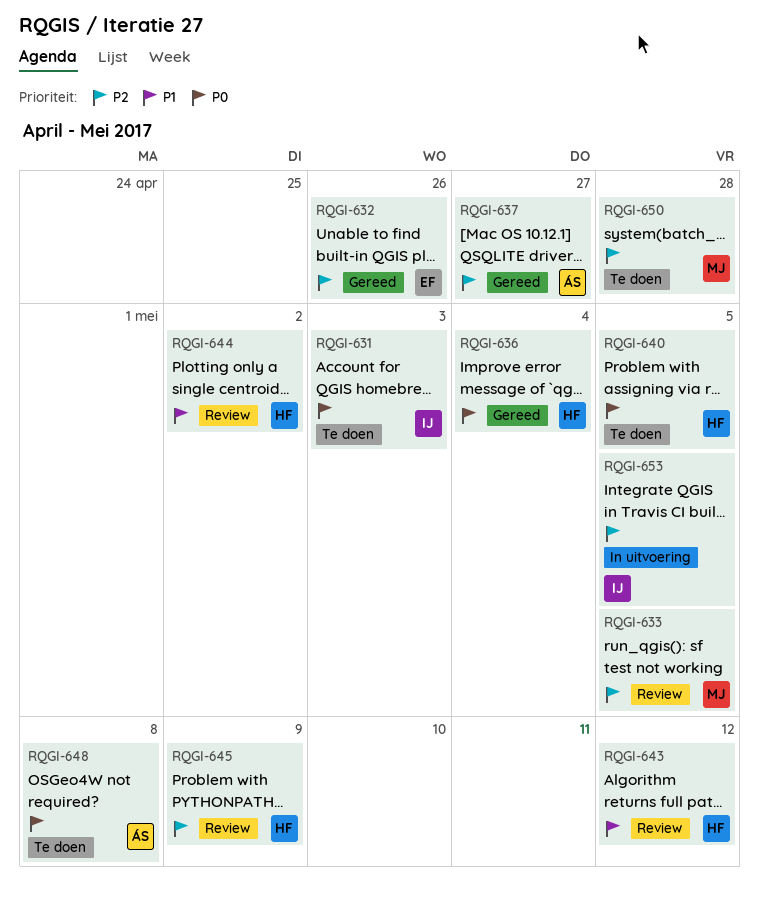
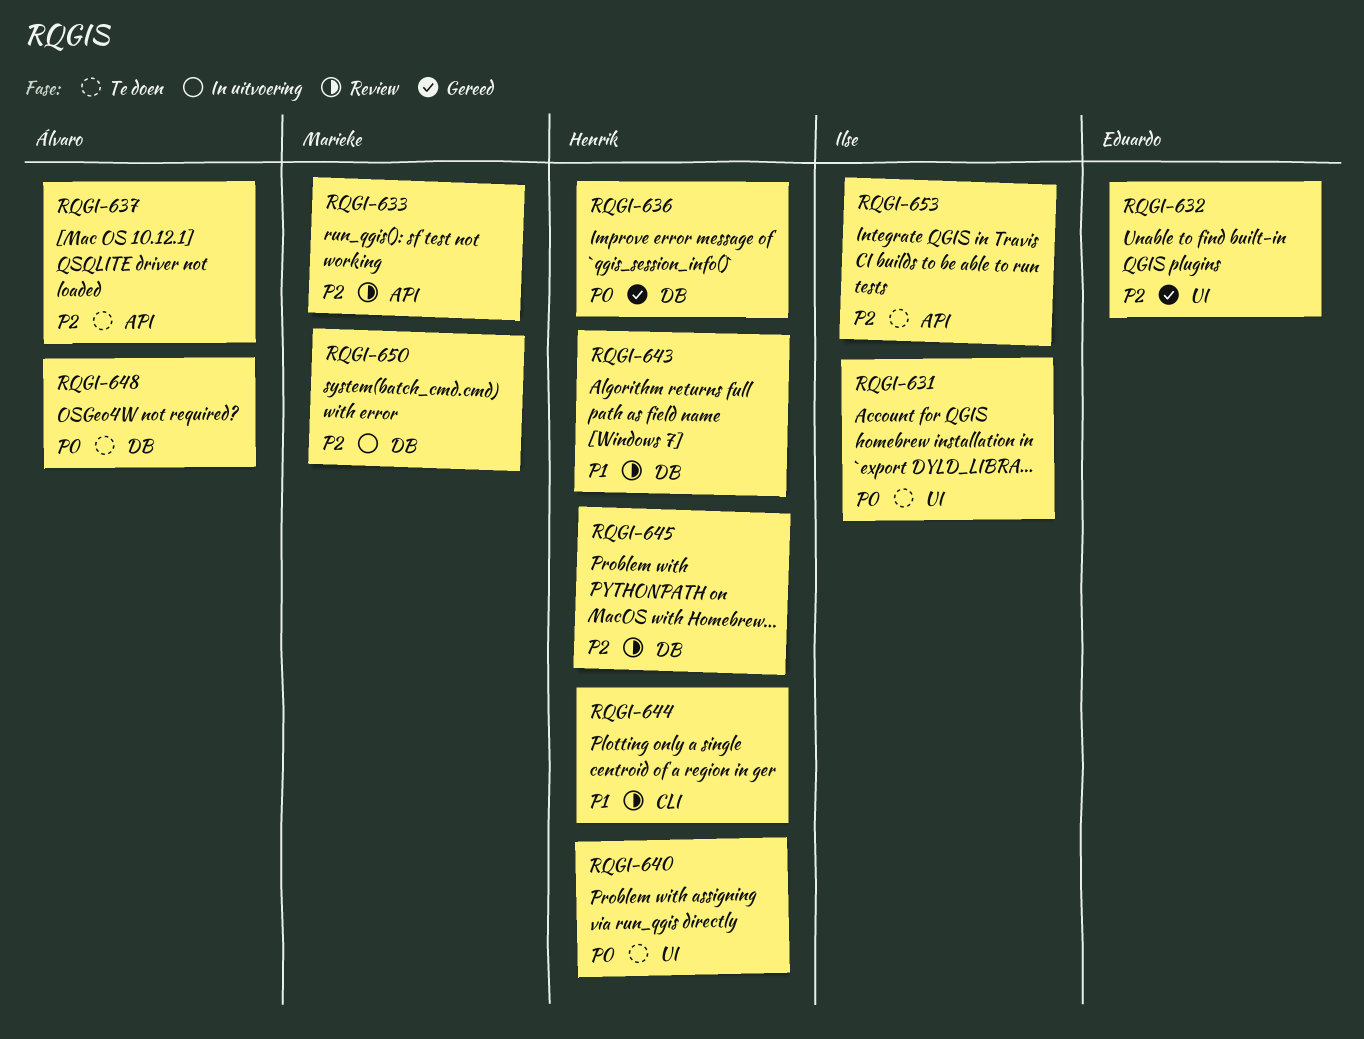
RQGI-637, status: Gereed -> Te doen
RQGI-650, status: Te doen -> In uitvoering
RQGI-653, status: In uitvoering -> Te doen

